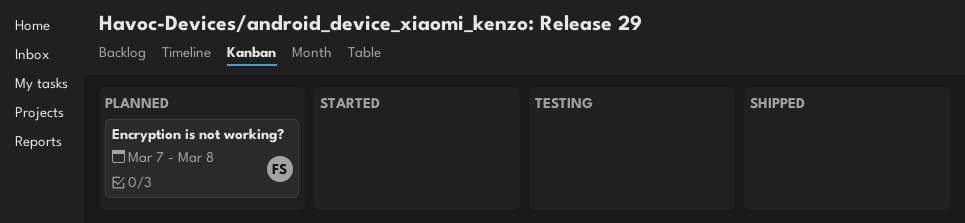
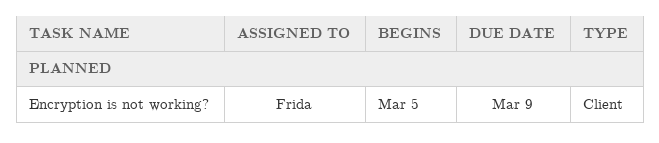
Encryption is not working?, start: Mar 7 -> Mar 5
Encryption is not working?, due: Mar 8 -> Mar 9

